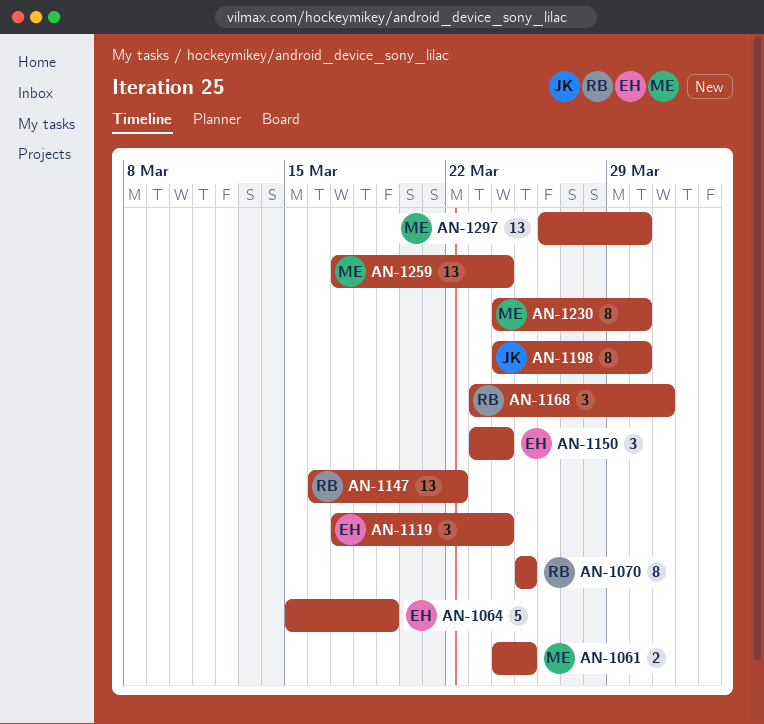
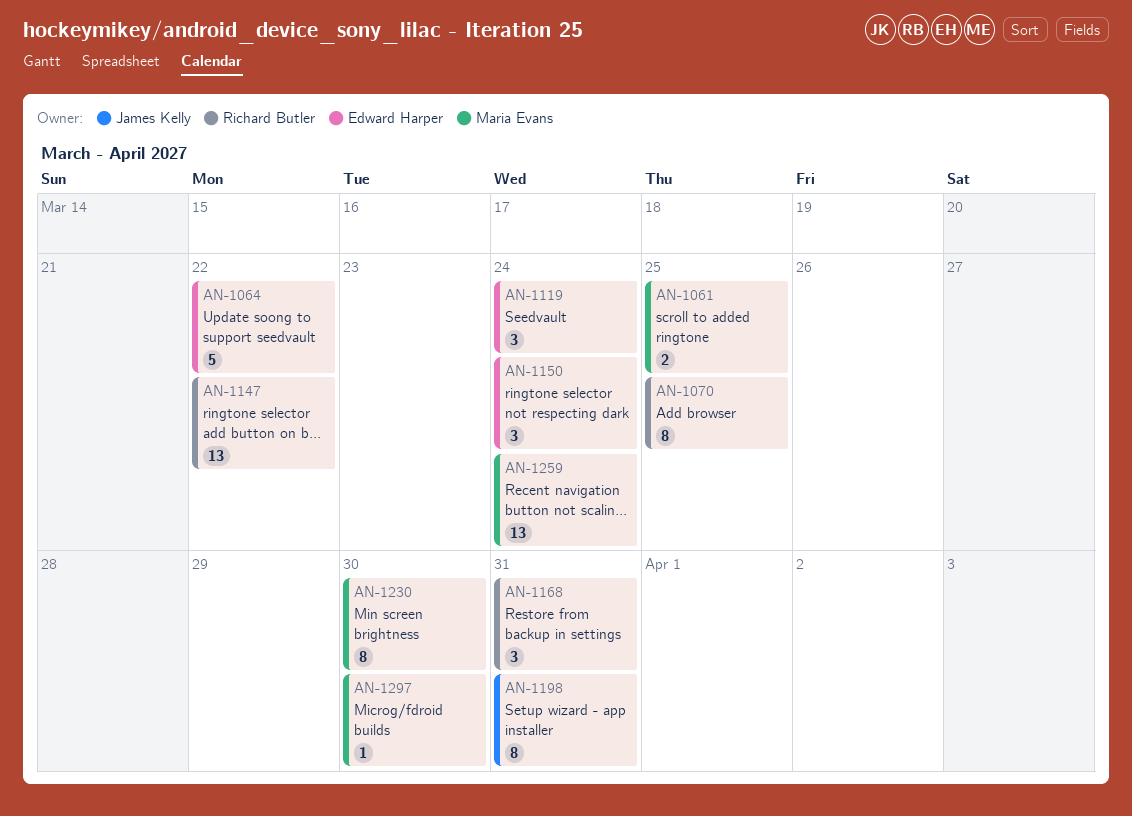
AN-1064, due: Mar 19 -> Mar 22
AN-1198, due: Mar 30 -> Mar 31
AN-1297, estimate: 13 -> 1

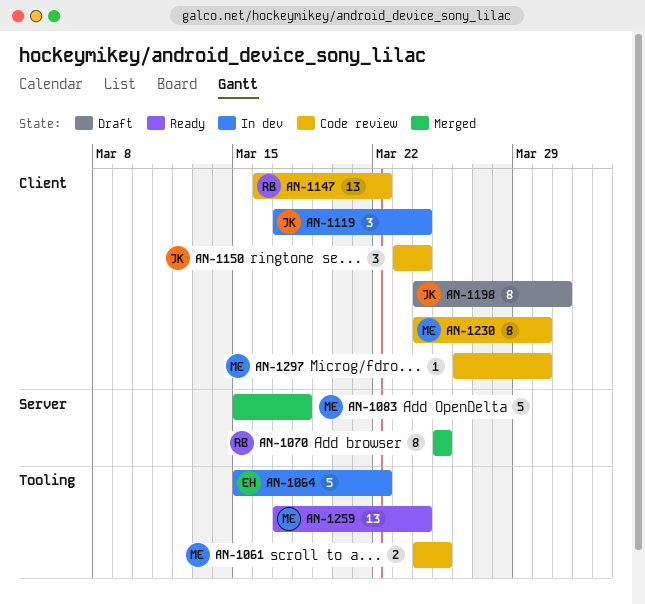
AN-1083: none -> present
AN-1119, owner: Edward Harper -> James Kelly
AN-1150, owner: Edward Harper -> James Kelly
AN-1168: present -> none

